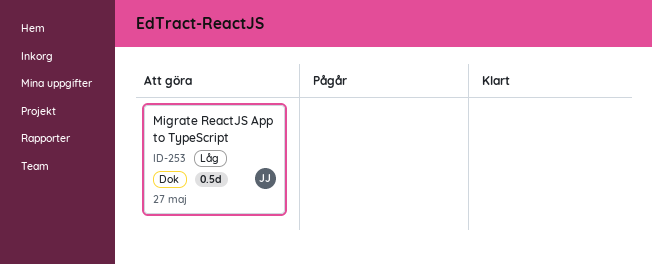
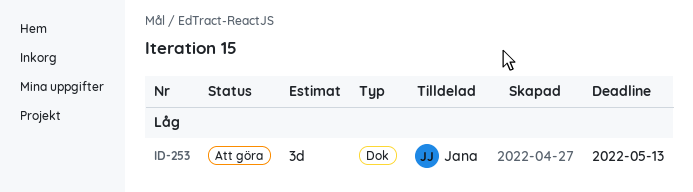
ID-253, estimate: 0.5d -> 3d
ID-253, due: May 27 -> May 13

